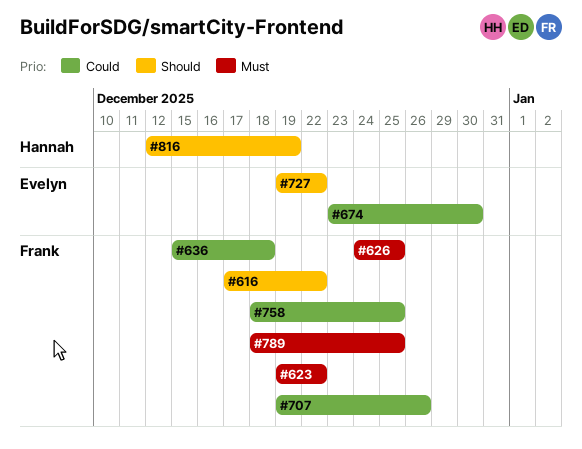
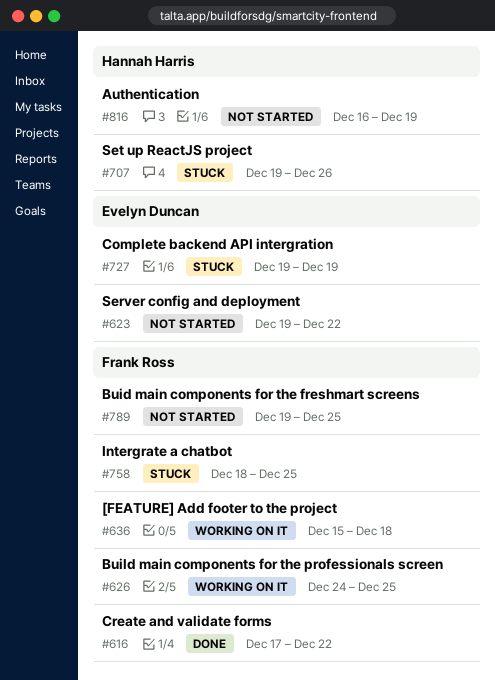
#623, owner: Frank Ross -> Evelyn Duncan
#674: present -> none
#707, owner: Frank Ross -> Hannah Harris
#727, due: Dec 22 -> Dec 19
#789, start: Dec 18 -> Dec 19
#816, start: Dec 12 -> Dec 16

